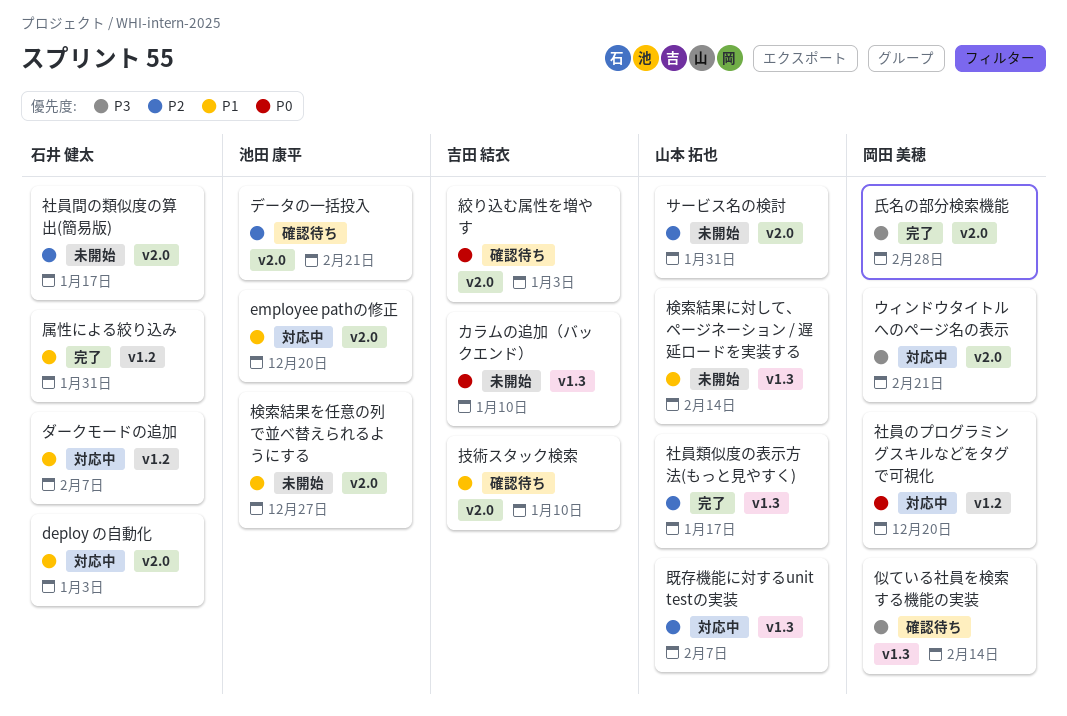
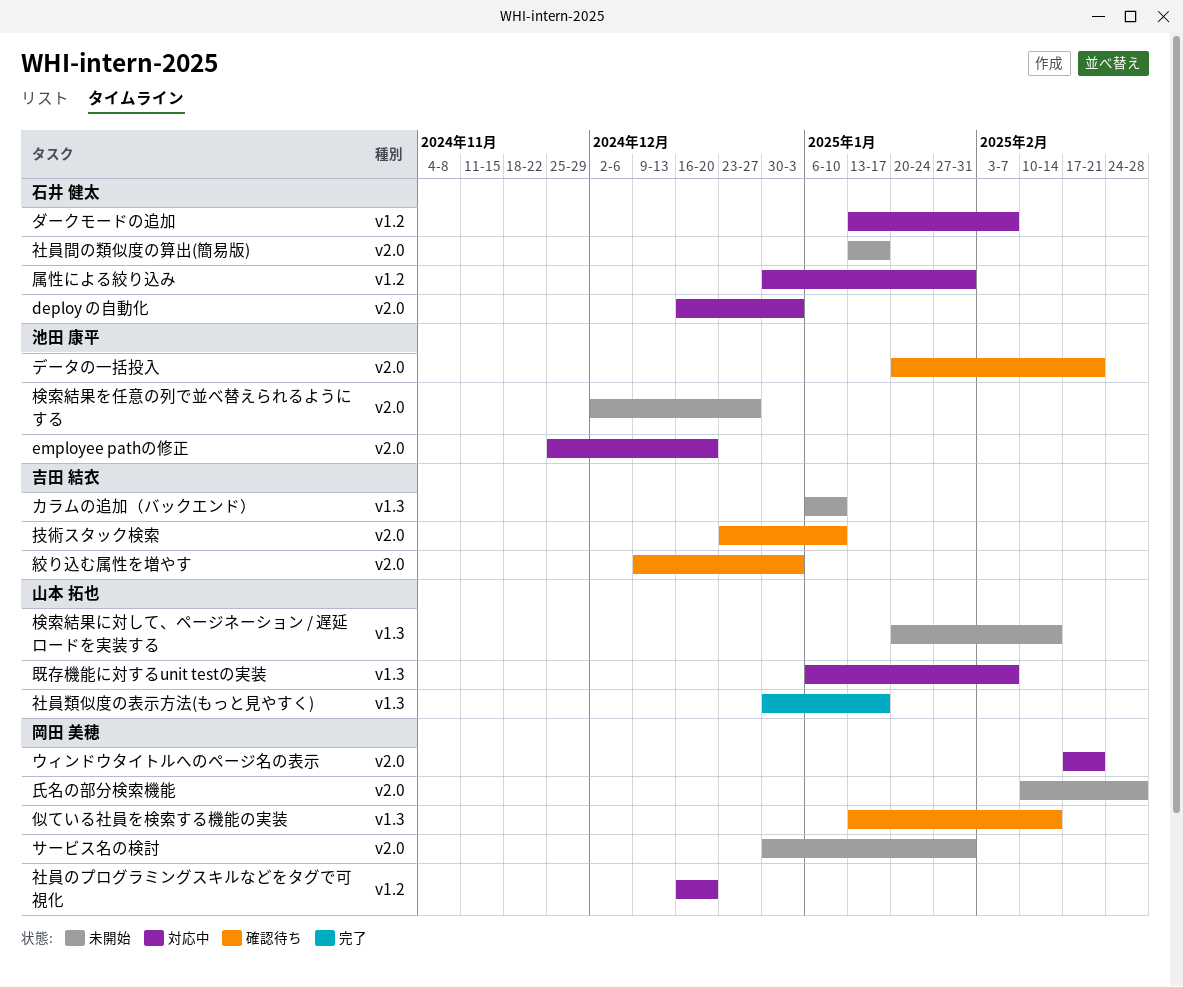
サービス名の検討, owner: 山本 拓也 -> 岡田 美穂
属性による絞り込み, status: 完了 -> 対応中
氏名の部分検索機能, status: 完了 -> 未開始

